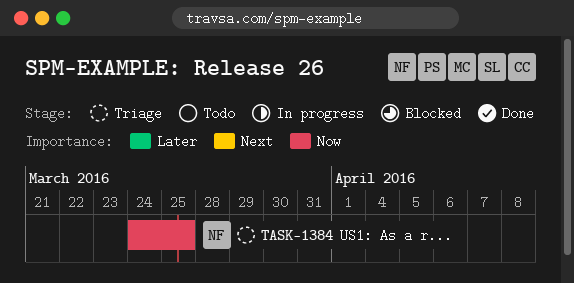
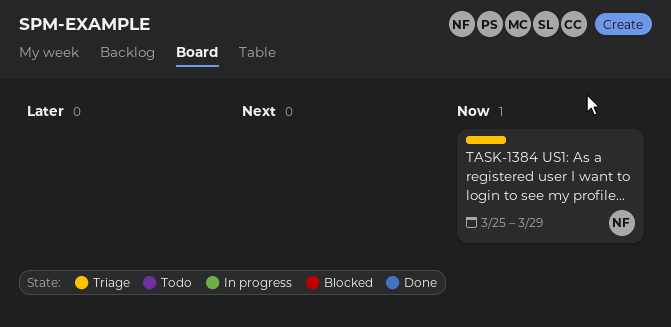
TASK-1384, start: Mar 24 -> Mar 25
TASK-1384, due: Mar 25 -> Mar 29

